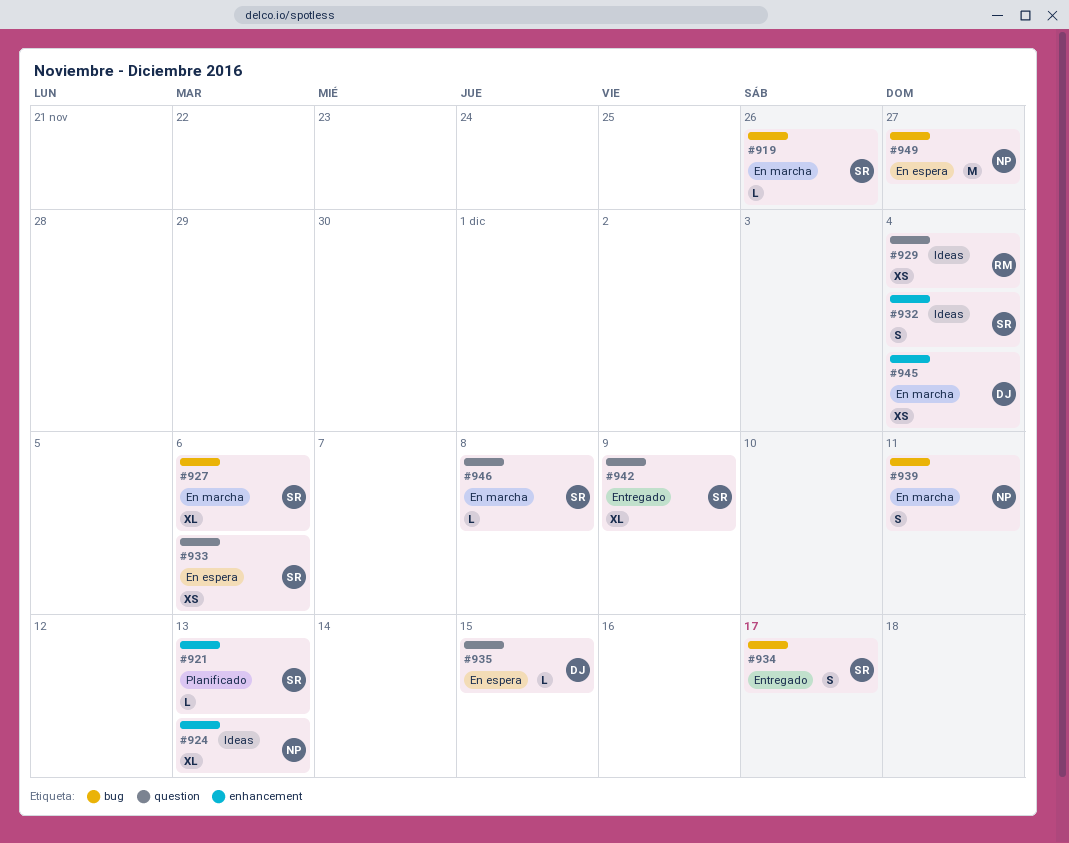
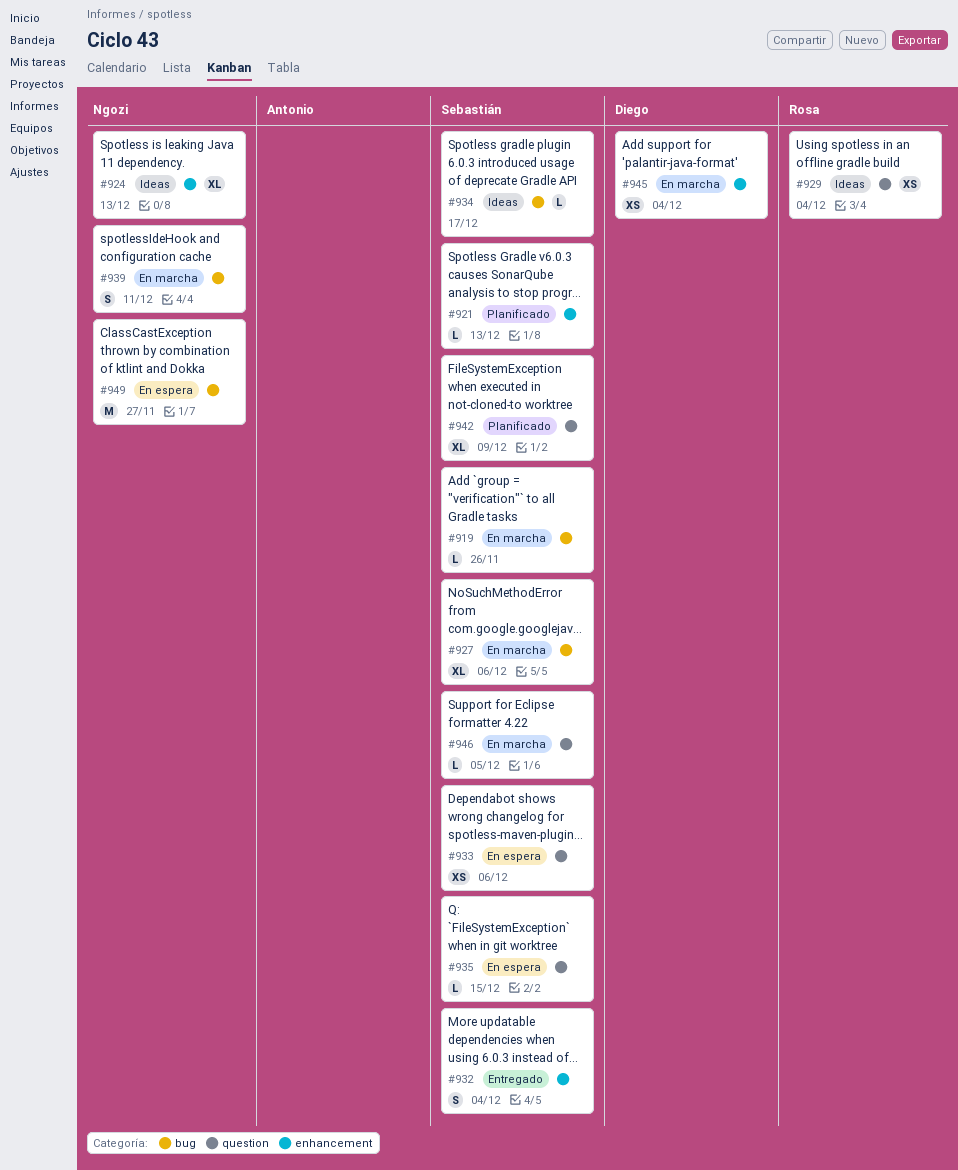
#932, status: Ideas -> Entregado
#934, status: Entregado -> Ideas
#934, estimate: S -> L
#935, owner: Diego -> Sebastián
#942, status: Entregado -> Planificado
#946, due: Dec 8 -> Dec 5

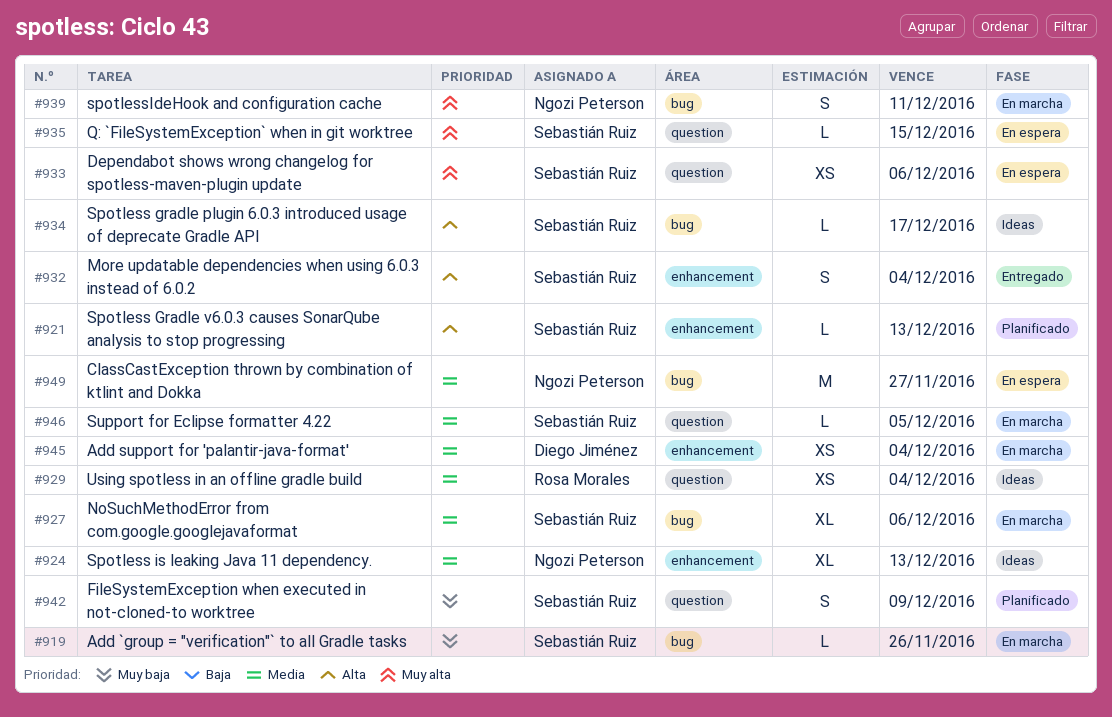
#942, estimate: XL -> S

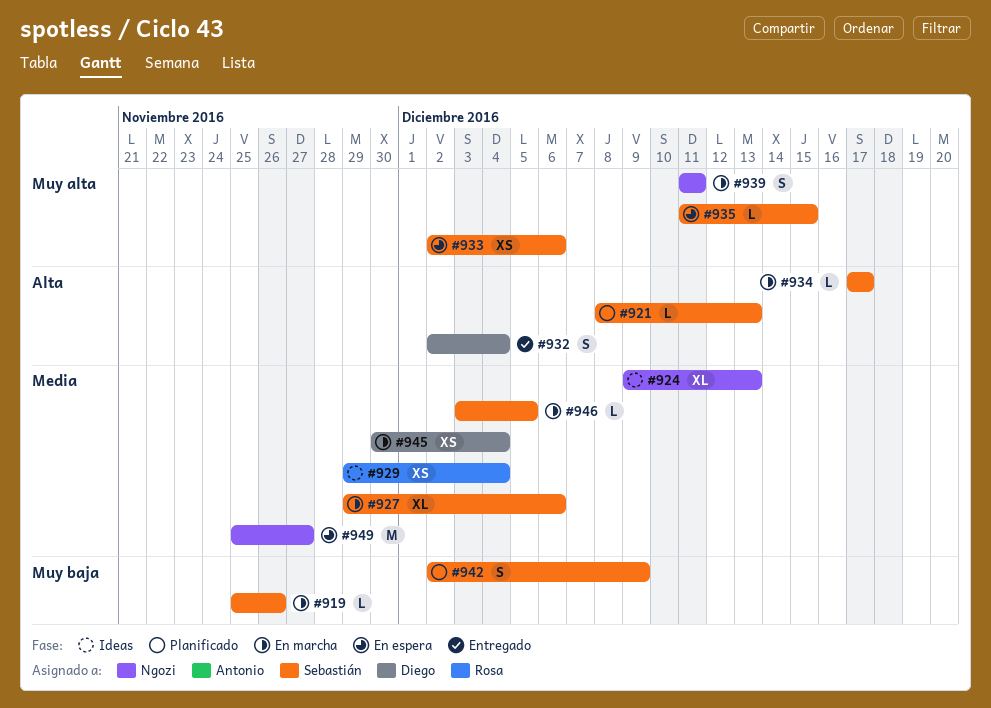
#932, owner: Sebastián Ruiz -> Diego Jiménez
#934, status: Ideas -> En marcha

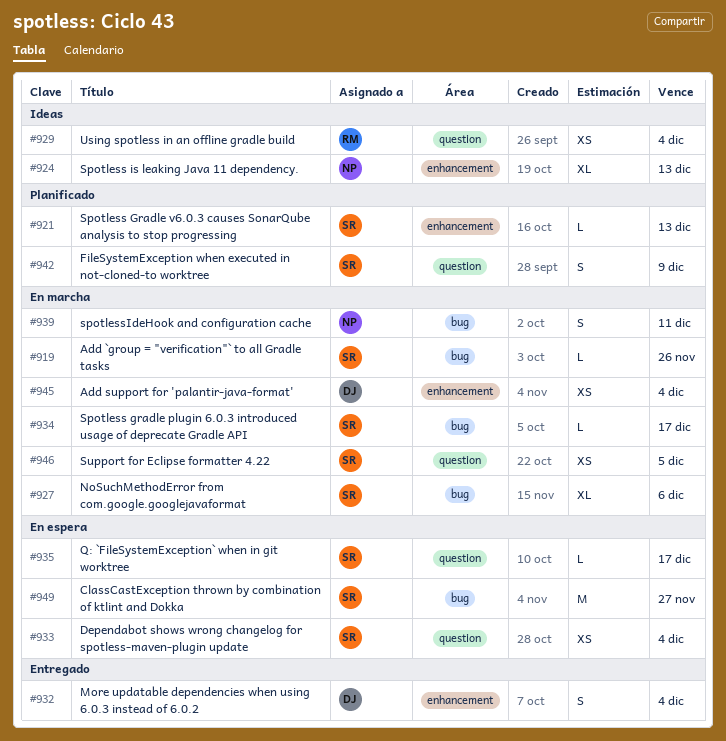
#933, due: Dec 6 -> Dec 4
#935, due: Dec 15 -> Dec 17
#946, estimate: L -> XS
#949, owner: Ngozi -> Sebastián

